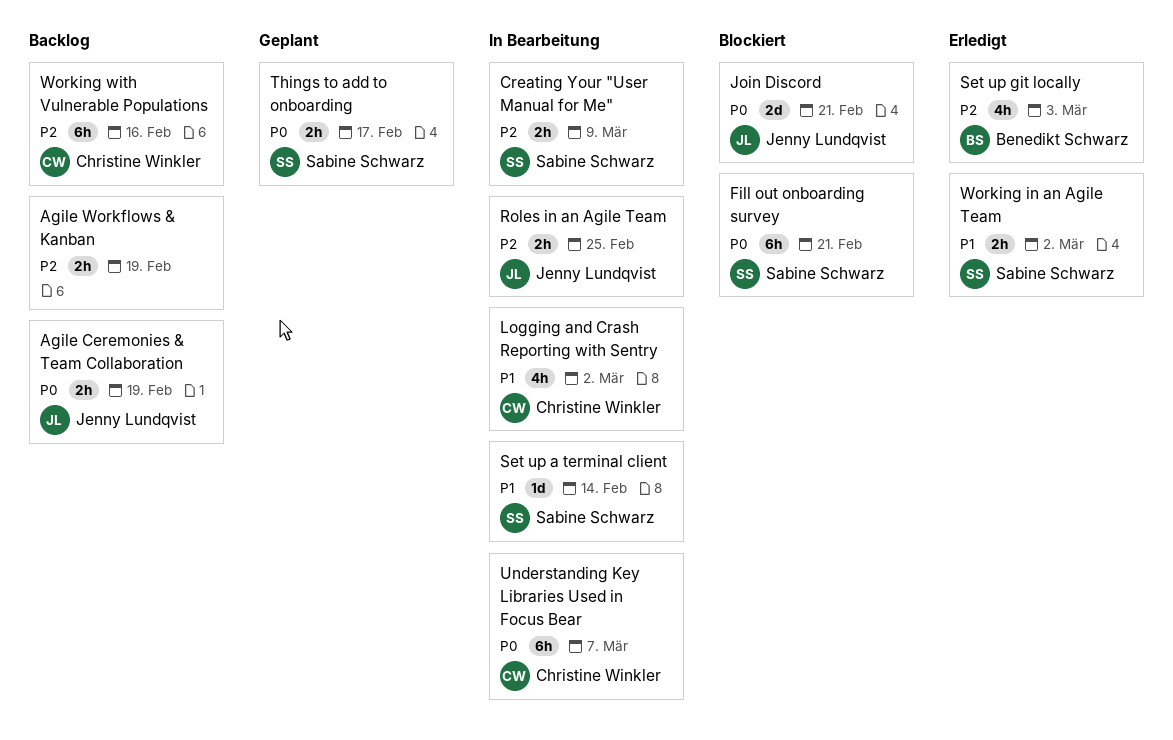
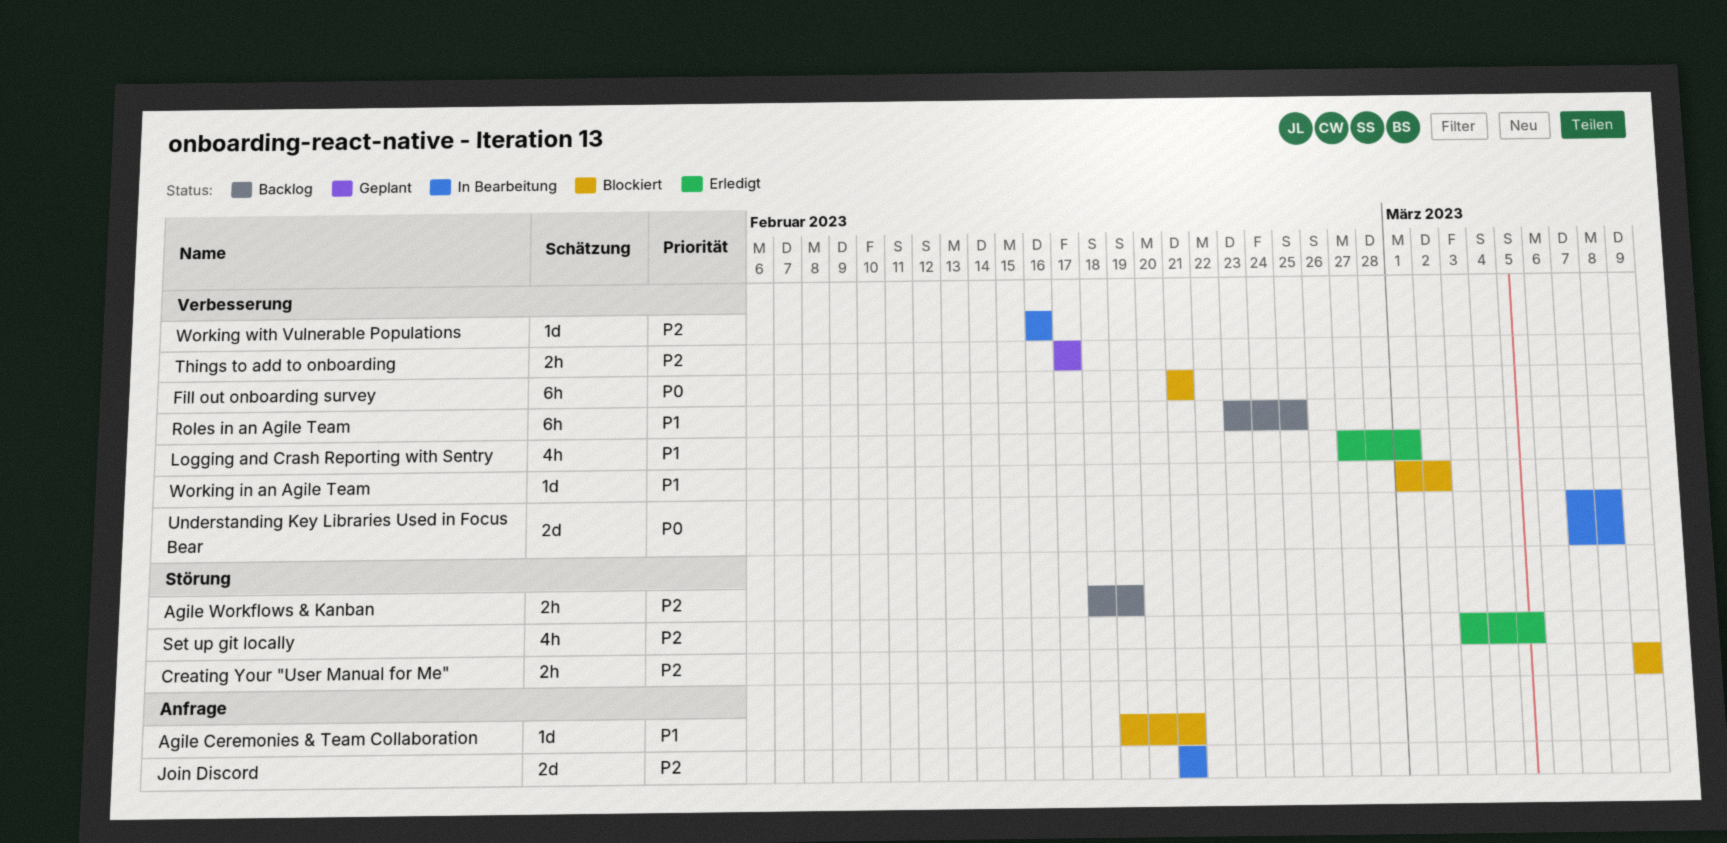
Agile Ceremonies & Team Collaboration, status: Backlog -> Blockiert
Agile Ceremonies & Team Collaboration, priority: P0 -> P1
Agile Ceremonies & Team Collaboration, estimate: 2h -> 1d
Agile Ceremonies & Team Collaboration, due: Feb 19 -> Feb 21
Creating Your "User Manual for Me", status: In Bearbeitung -> Blockiert
Join Discord, status: Blockiert -> In Bearbeitung
Join Discord, priority: P0 -> P2
Logging and Crash Reporting with Sentry, status: In Bearbeitung -> Erledigt
Logging and Crash Reporting with Sentry, due: Mar 2 -> Mar 1
Roles in an Agile Team, status: In Bearbeitung -> Backlog
Roles in an Agile Team, priority: P2 -> P1
Roles in an Agile Team, estimate: 2h -> 6h
Set up a terminal client: present -> none
Set up git locally, due: Mar 3 -> Mar 5
Things to add to onboarding, priority: P0 -> P2
Understanding Key Libraries Used in Focus Bear, estimate: 6h -> 2d
Understanding Key Libraries Used in Focus Bear, due: Mar 7 -> Mar 8
Working in an Agile Team, status: Erledigt -> Blockiert
Working in an Agile Team, estimate: 2h -> 1d
Working with Vulnerable Populations, status: Backlog -> In Bearbeitung
Working with Vulnerable Populations, estimate: 6h -> 1d

